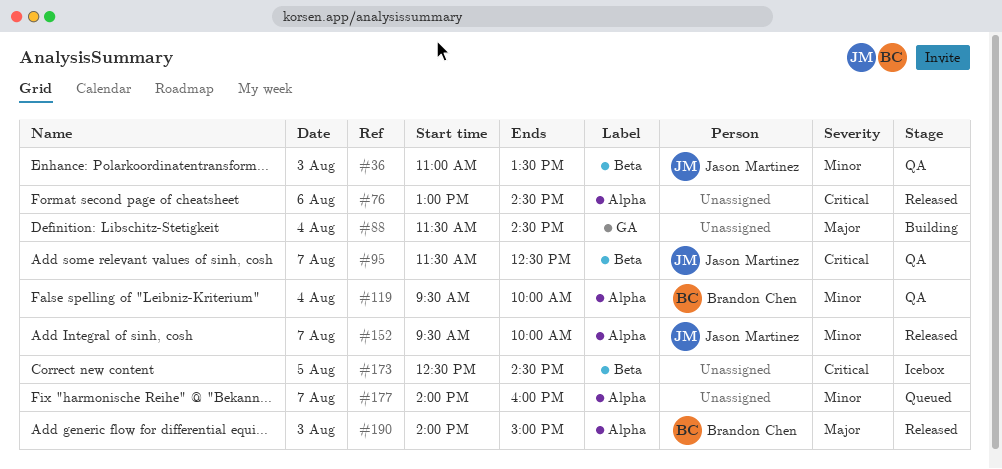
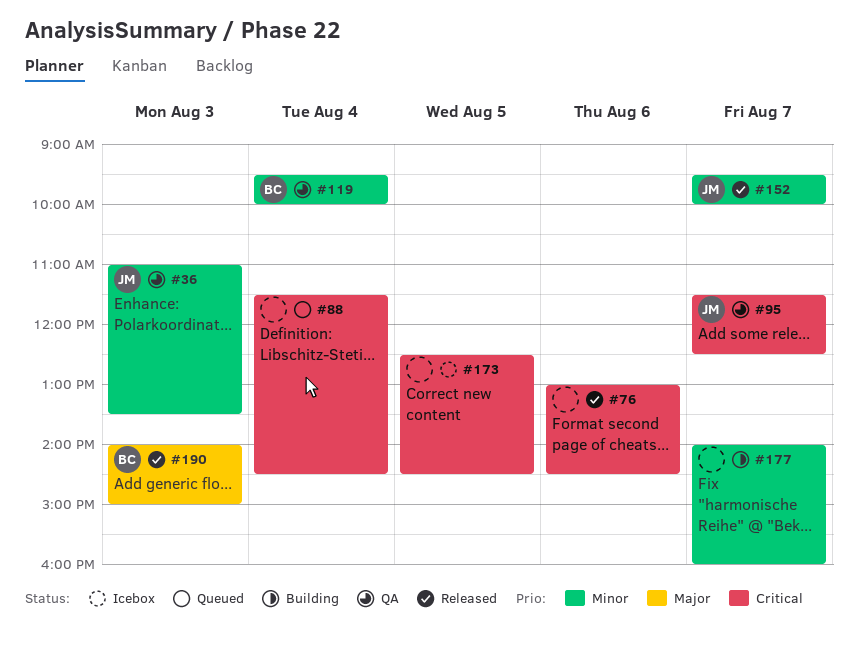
#88, status: Building -> Queued
#88, priority: Major -> Critical
#177, status: Queued -> Building

